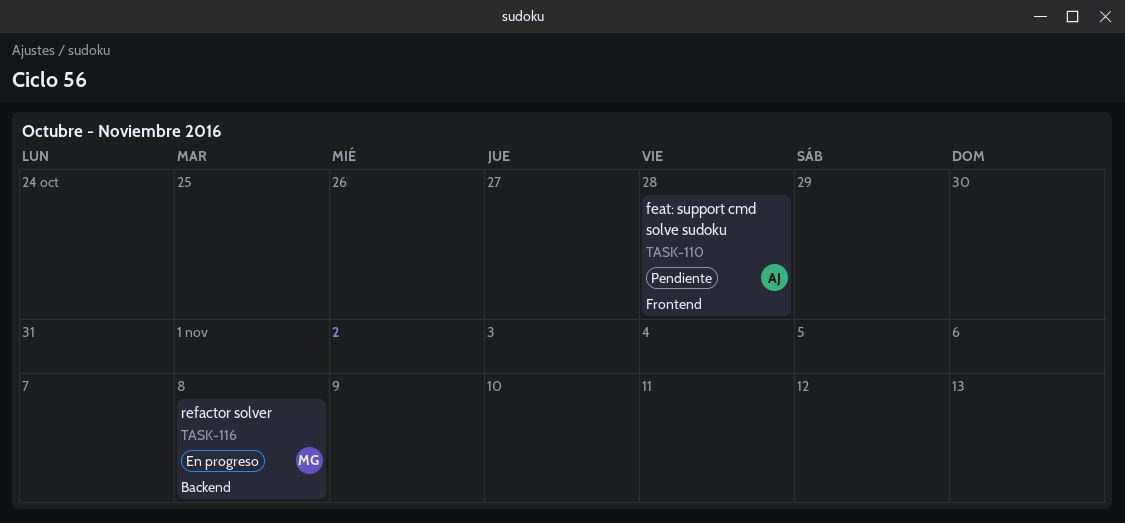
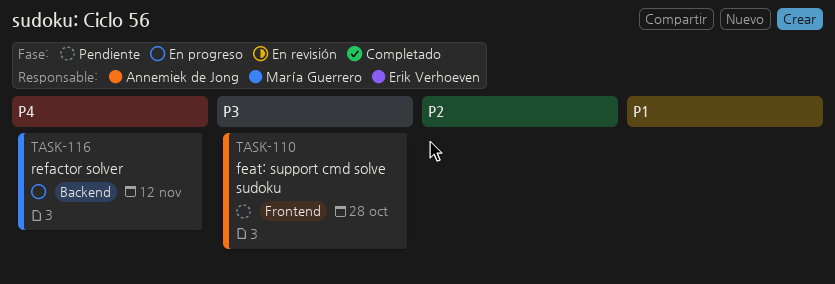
TASK-116, due: Nov 8 -> Nov 12

